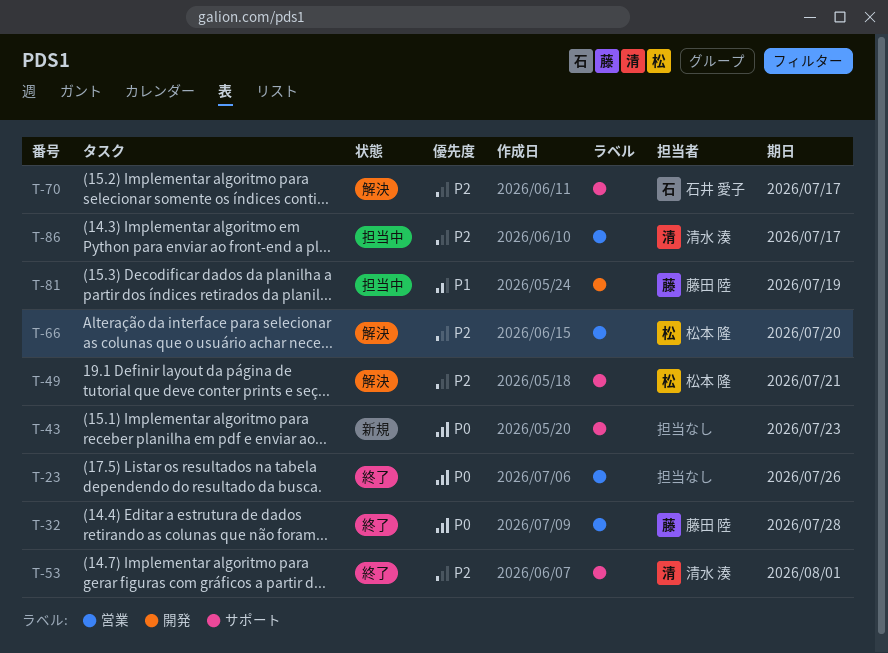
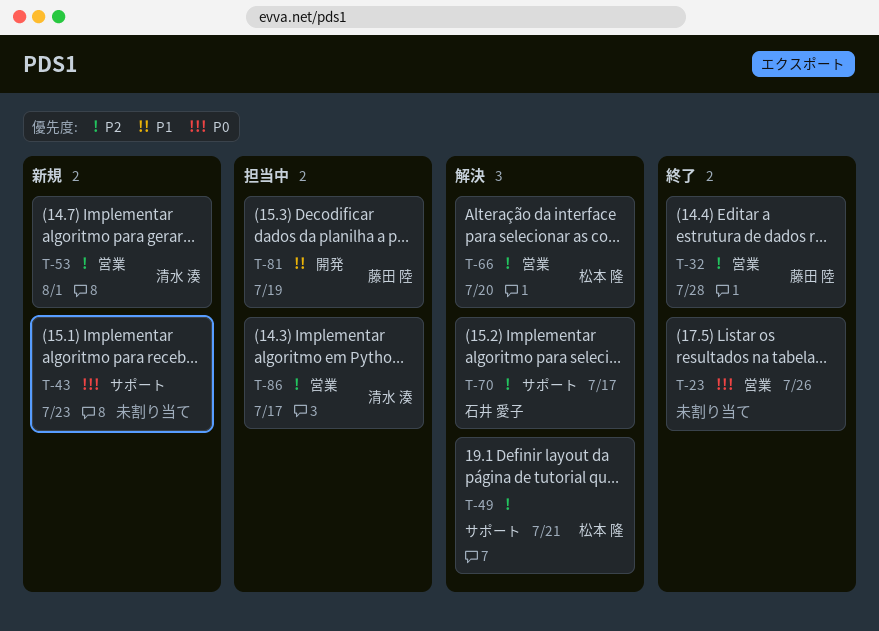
T-32, priority: P0 -> P2
T-53, status: 終了 -> 新規
T-53, label: サポート -> 営業

